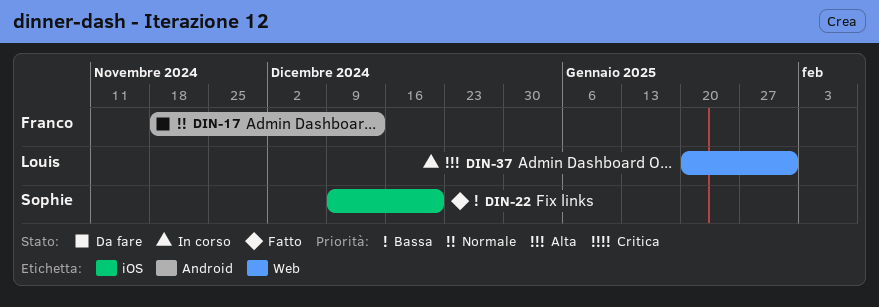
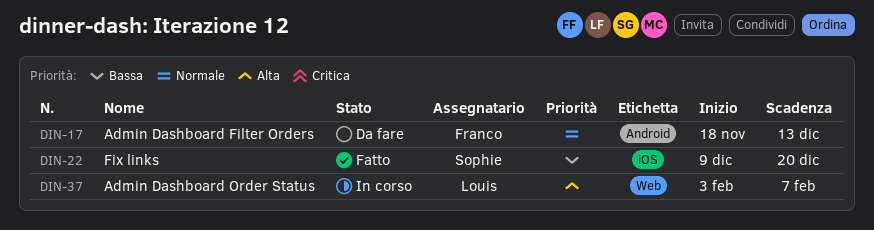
DIN-37, start: Jan 20 -> Feb 3
DIN-37, due: Jan 31 -> Feb 7

